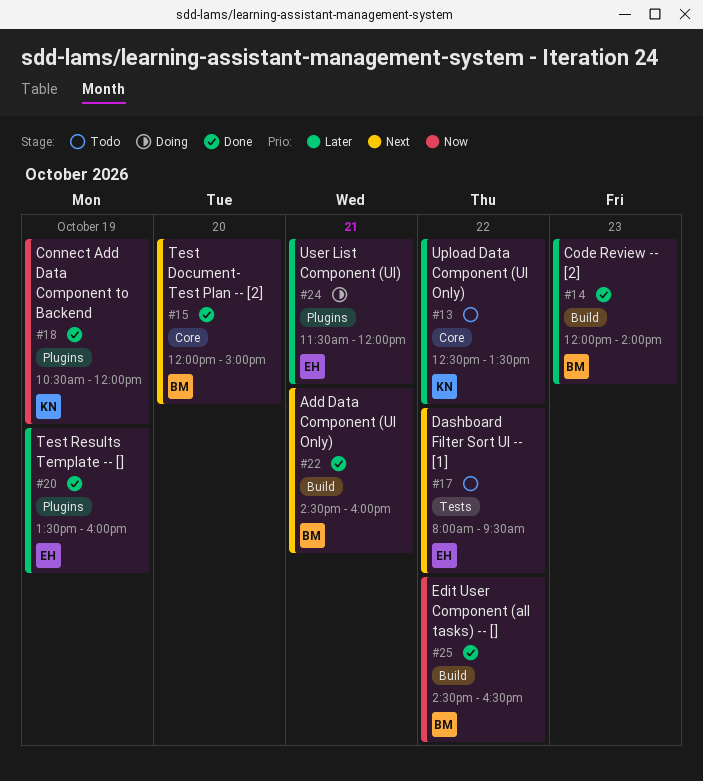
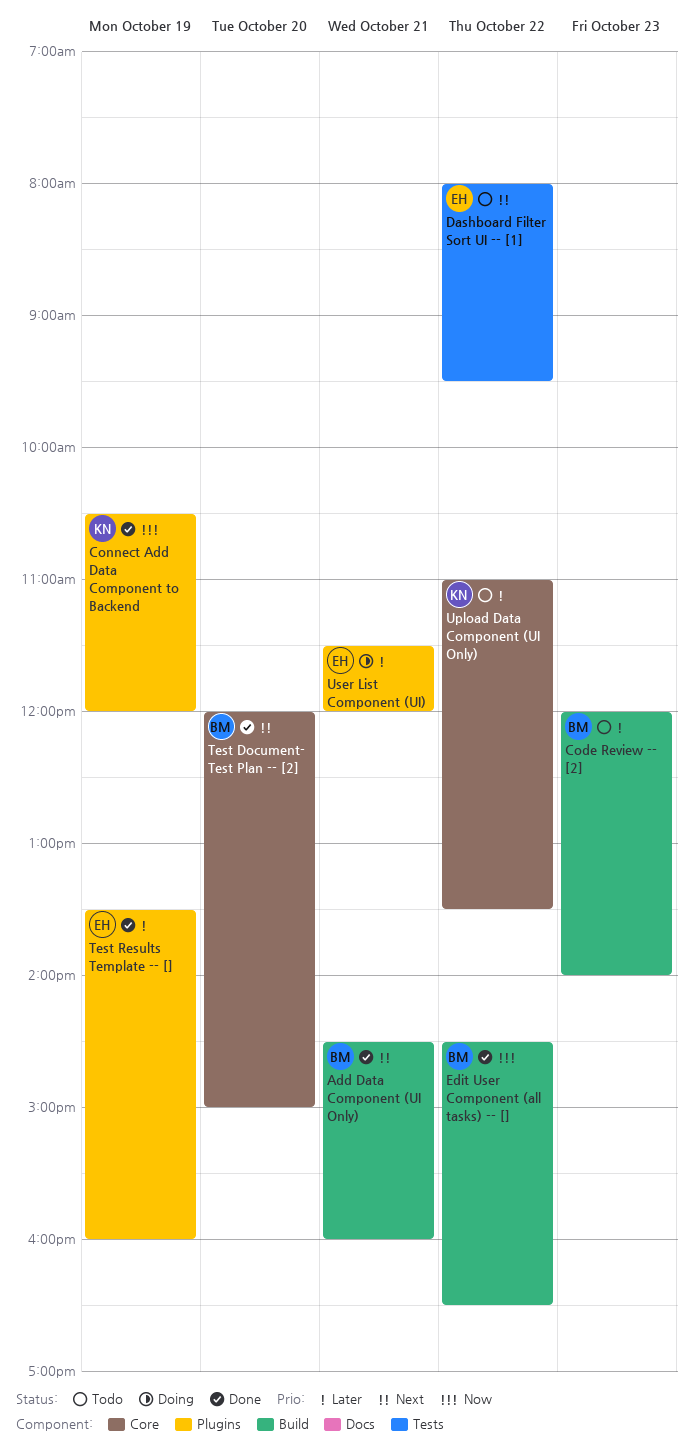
Code Review -- [2], status: Done -> Todo
Upload Data Component (UI Only), begins: 12:30 -> 11:00

